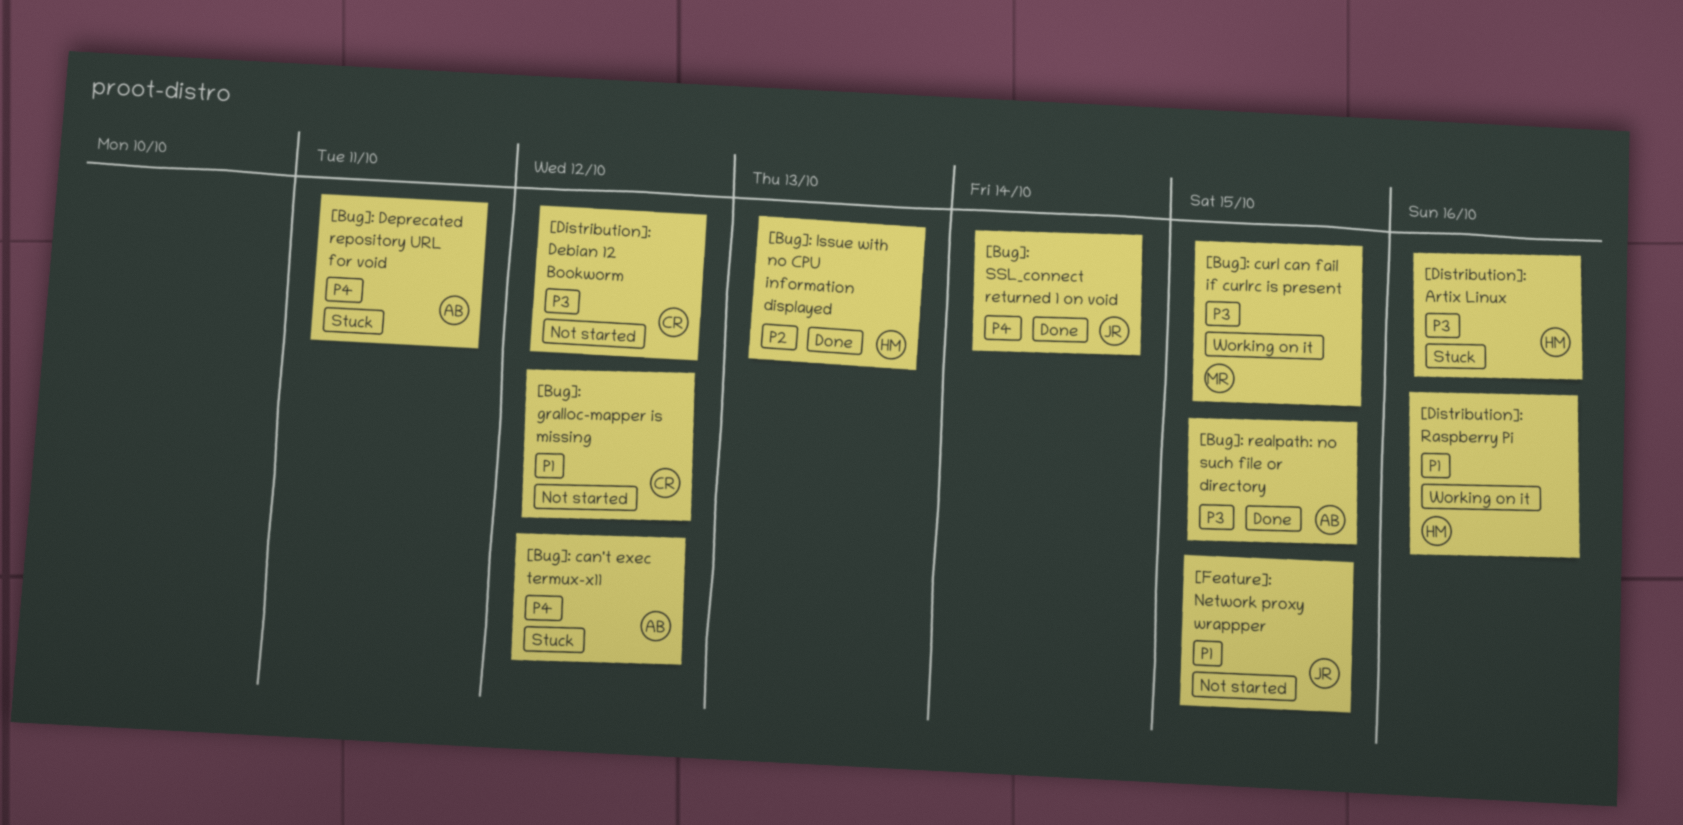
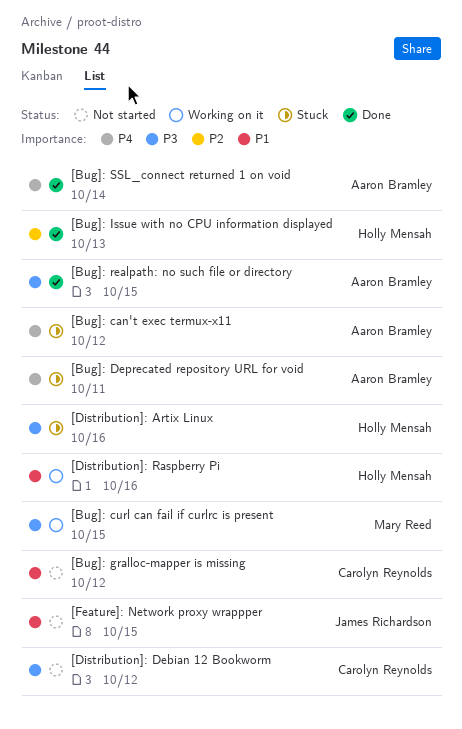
[Bug]: SSL_connect returned 1 on void, owner: James Richardson -> Aaron Bramley

